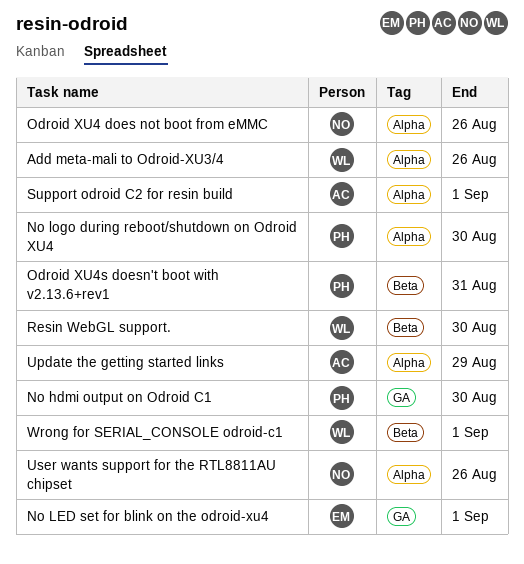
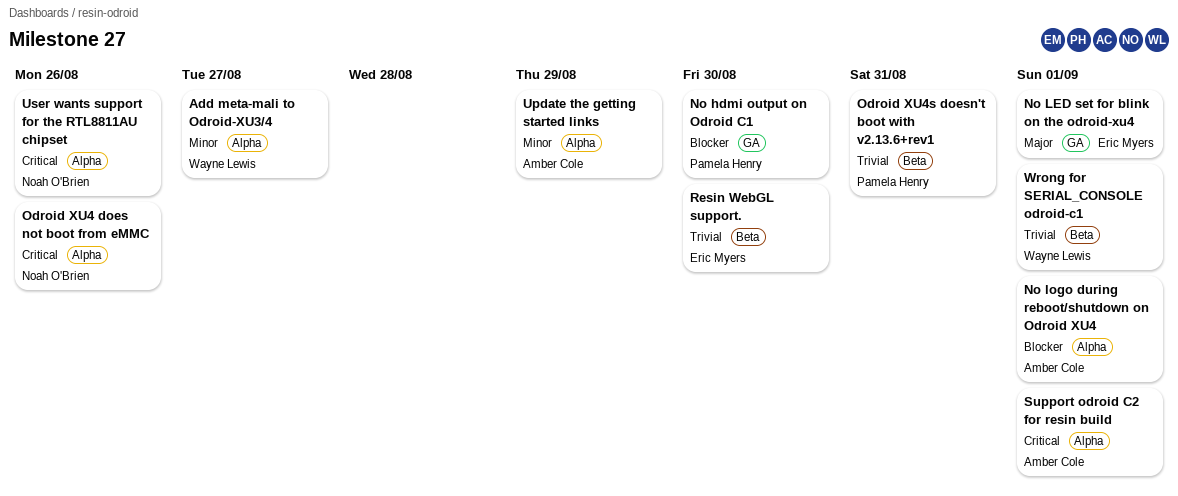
Add meta-mali to Odroid-XU3/4, due: Aug 26 -> Aug 27
No logo during reboot/shutdown on Odroid XU4, owner: Pamela Henry -> Amber Cole
No logo during reboot/shutdown on Odroid XU4, due: Aug 30 -> Sep 1
Resin WebGL support., owner: Wayne Lewis -> Eric Myers

